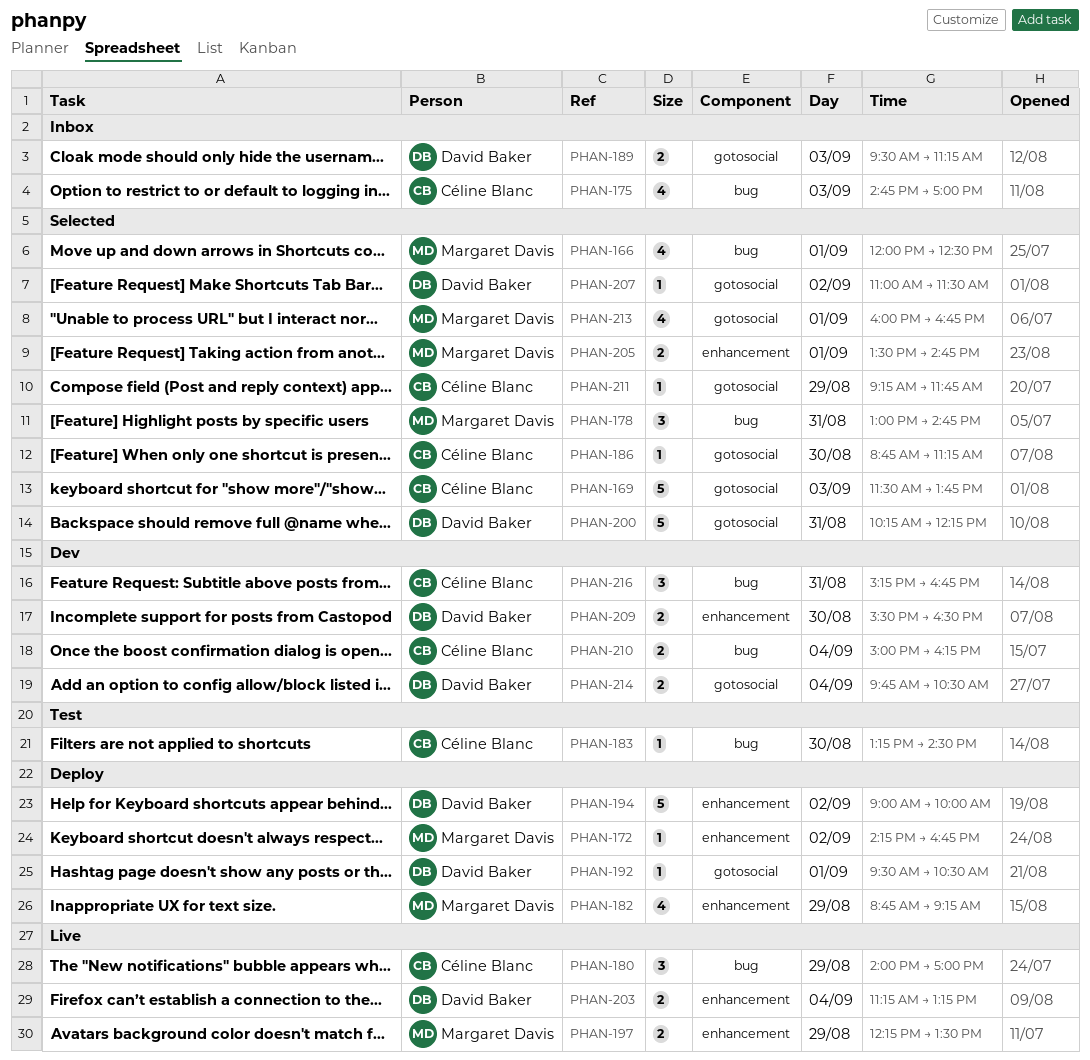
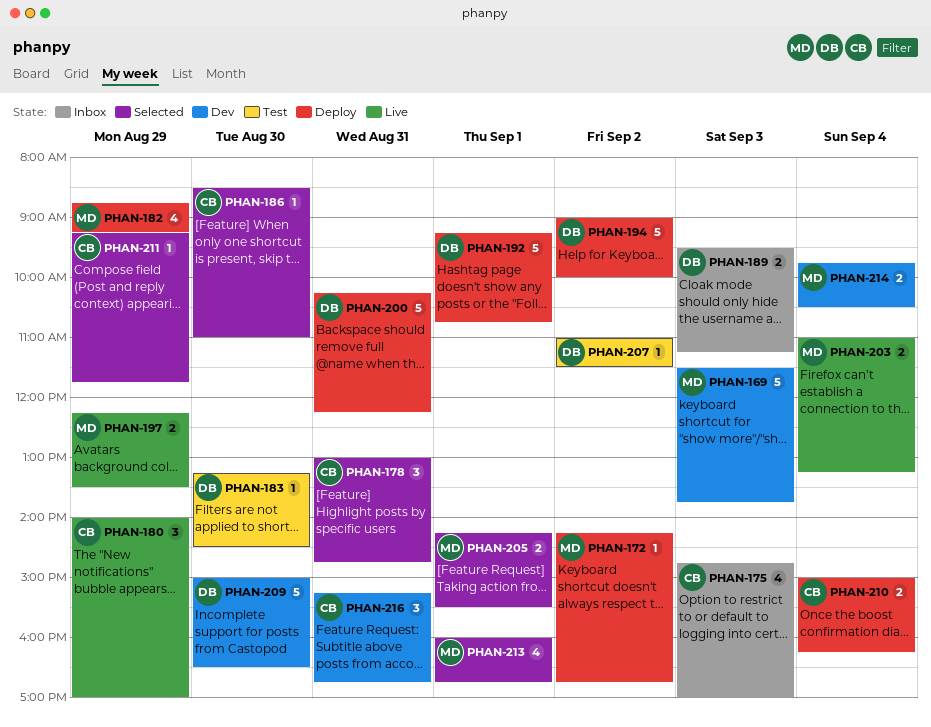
PHAN-166: present -> none
PHAN-169, status: Selected -> Dev
PHAN-169, owner: Céline Blanc -> Margaret Davis
PHAN-178, owner: Margaret Davis -> Céline Blanc
PHAN-183, owner: Céline Blanc -> David Baker
PHAN-186, begins: 08:45 -> 08:30
PHAN-186, ends: 11:15 -> 11:00
PHAN-192, estimate: 1 -> 5
PHAN-192, begins: 09:30 -> 09:15
PHAN-192, ends: 10:30 -> 10:45
PHAN-200, status: Selected -> Deploy
PHAN-203, owner: David Baker -> Margaret Davis
PHAN-203, begins: 11:15 -> 11:00
PHAN-205, begins: 13:30 -> 14:15
PHAN-205, ends: 14:45 -> 15:30
PHAN-207, status: Selected -> Test
PHAN-209, estimate: 2 -> 5
PHAN-209, begins: 15:30 -> 15:00
PHAN-210, status: Dev -> Deploy
PHAN-214, owner: David Baker -> Margaret Davis

